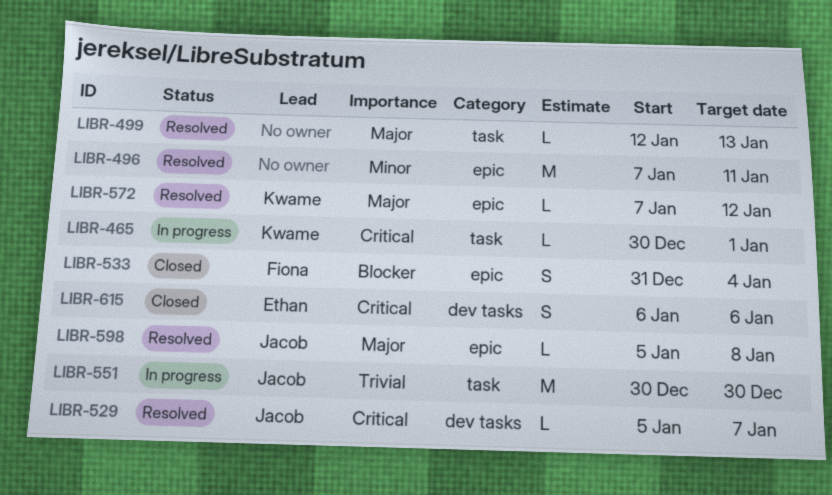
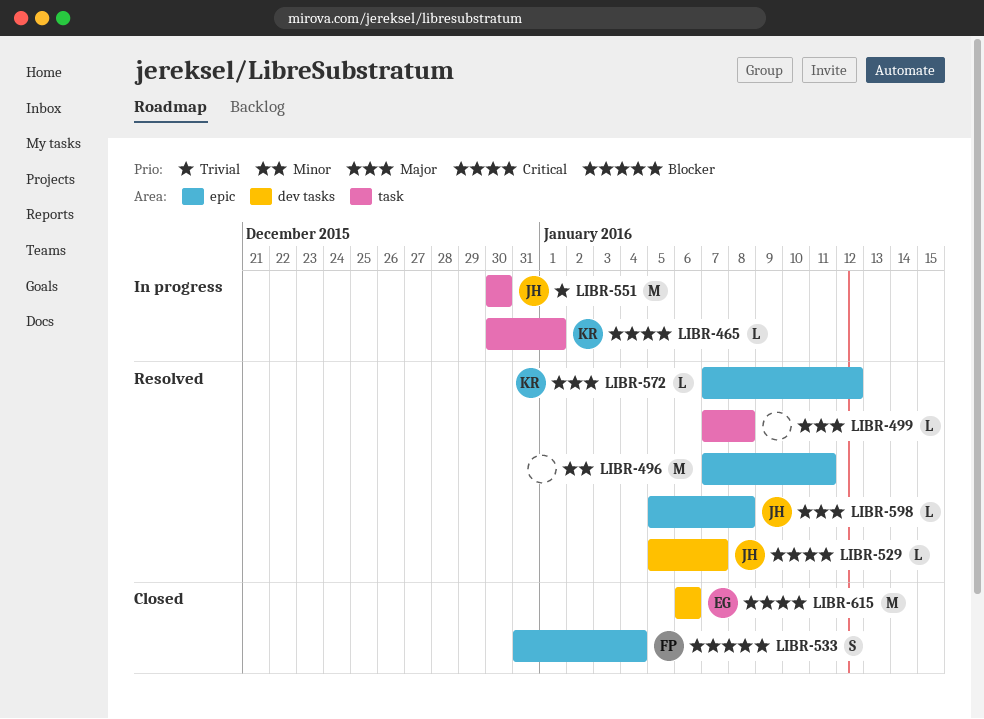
LIBR-499, start: Jan 12 -> Jan 7
LIBR-499, due: Jan 13 -> Jan 8
LIBR-615, estimate: S -> M

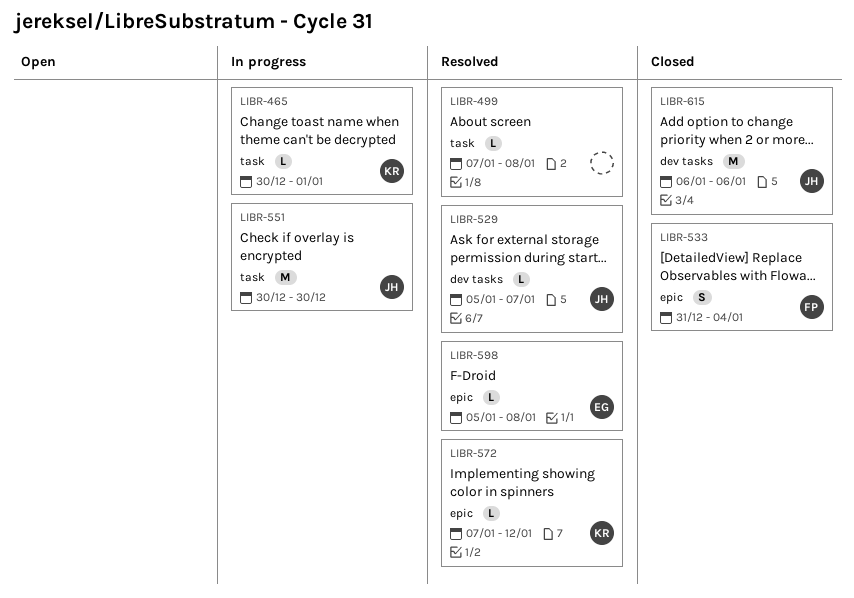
LIBR-496: present -> none
LIBR-598, owner: JH -> EG
LIBR-615, owner: EG -> JH

